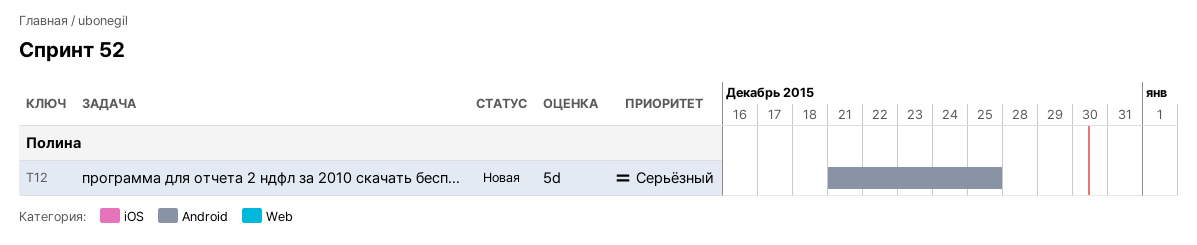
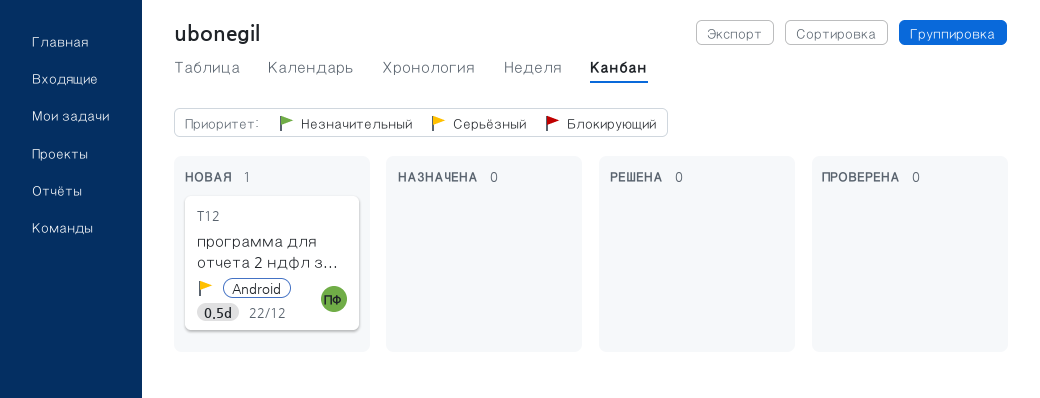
T12, estimate: 5d -> 0.5d
T12, due: Dec 25 -> Dec 22

